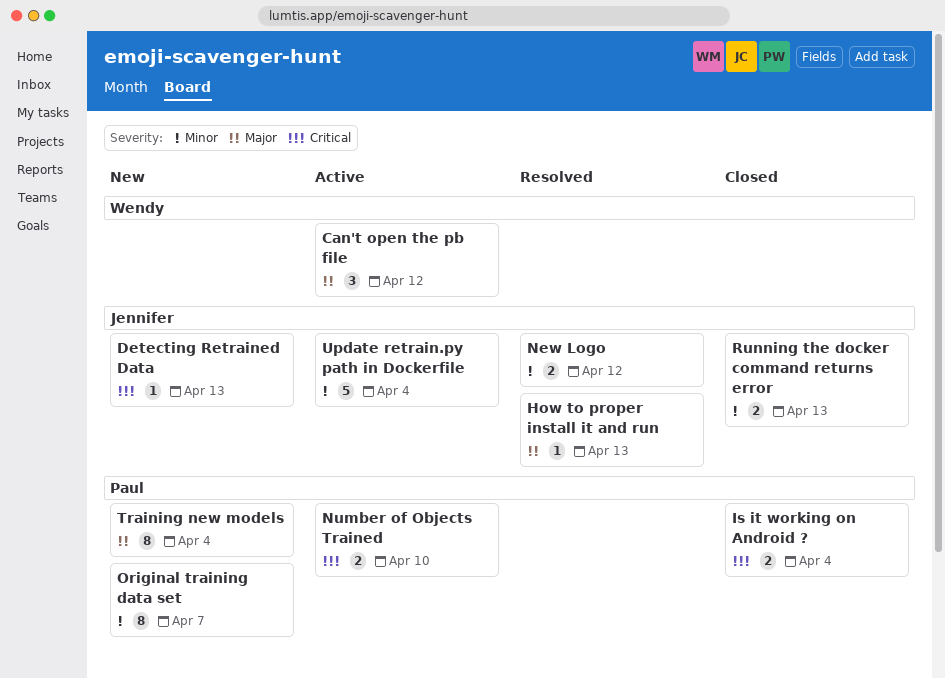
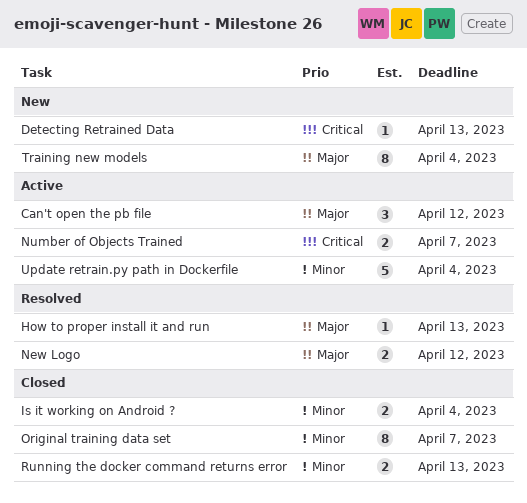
Is it working on Android ?, priority: Critical -> Minor
New Logo, priority: Minor -> Major
Number of Objects Trained, due: Apr 10 -> Apr 7
Original training data set, status: New -> Closed

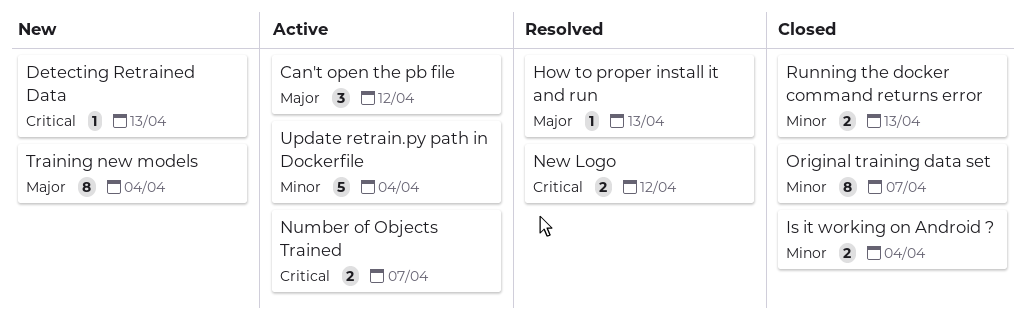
New Logo, priority: Major -> Critical

